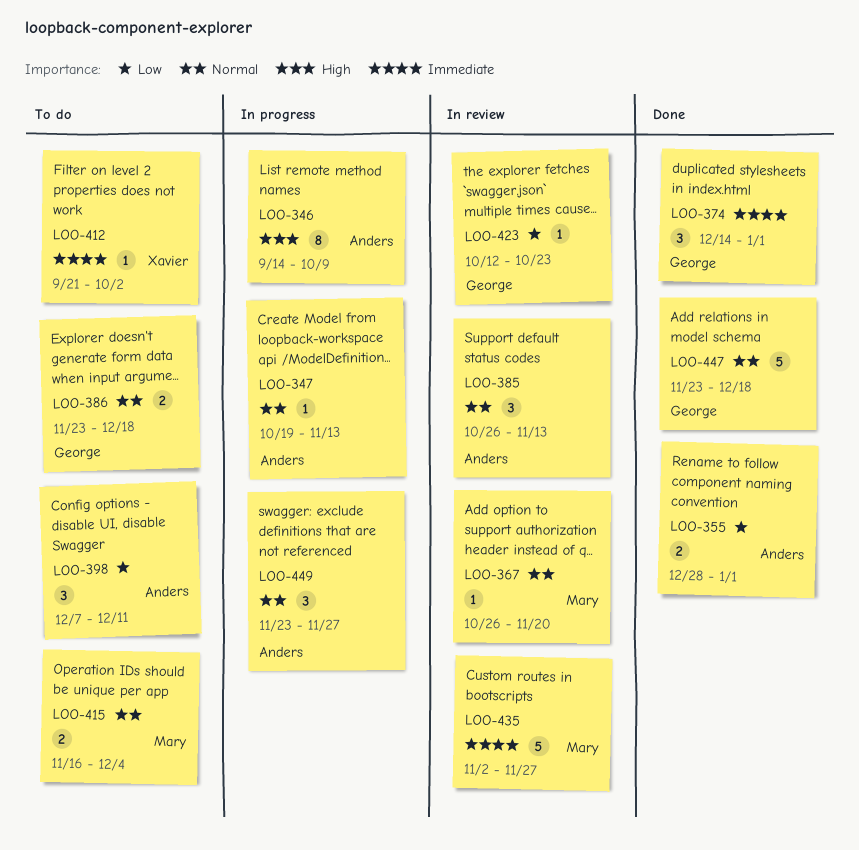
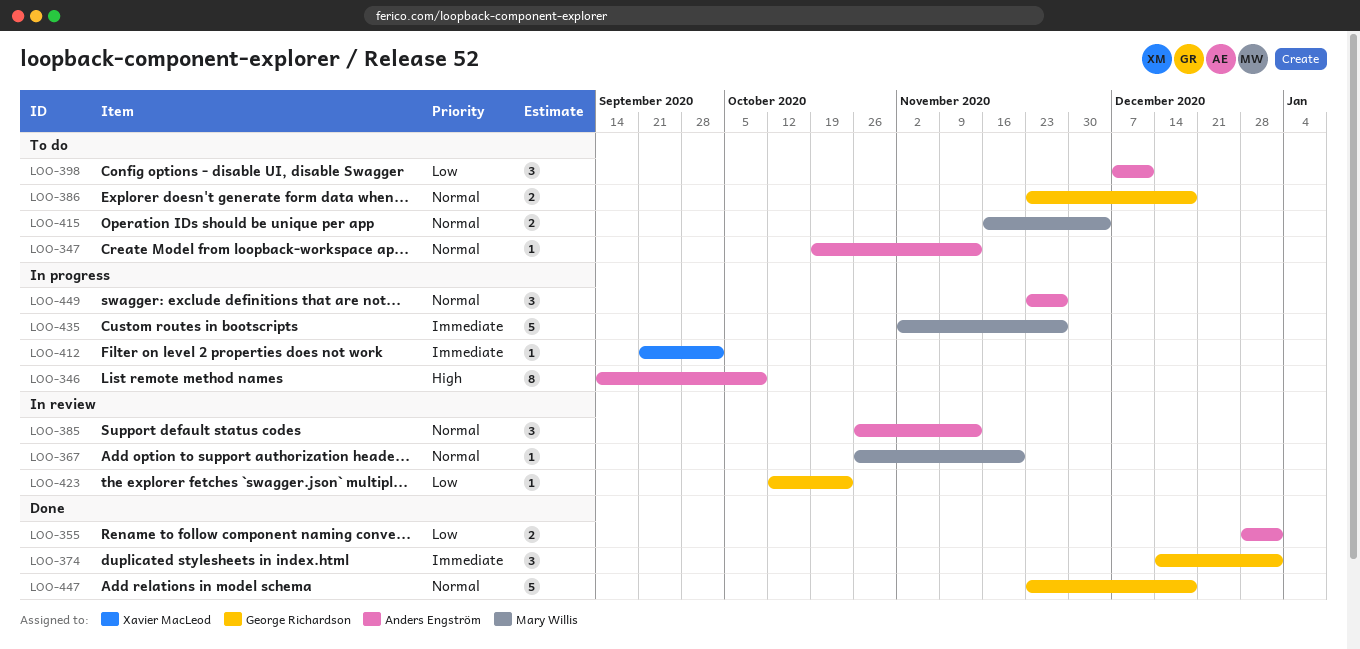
LOO-347, status: In progress -> To do
LOO-412, status: To do -> In progress
LOO-435, status: In review -> In progress

